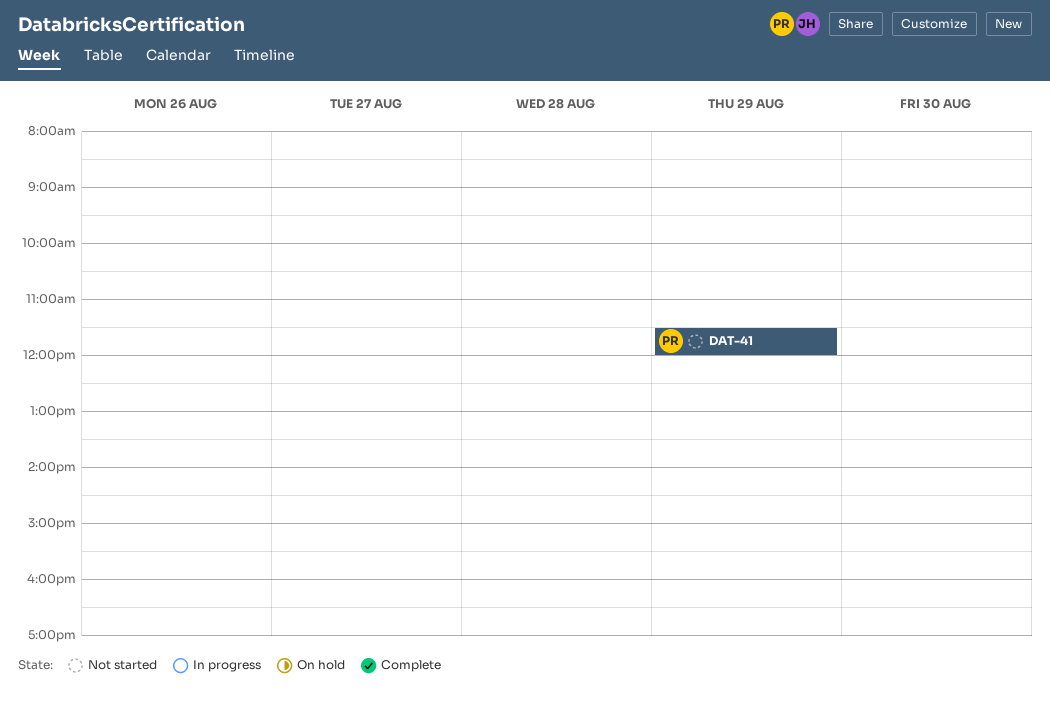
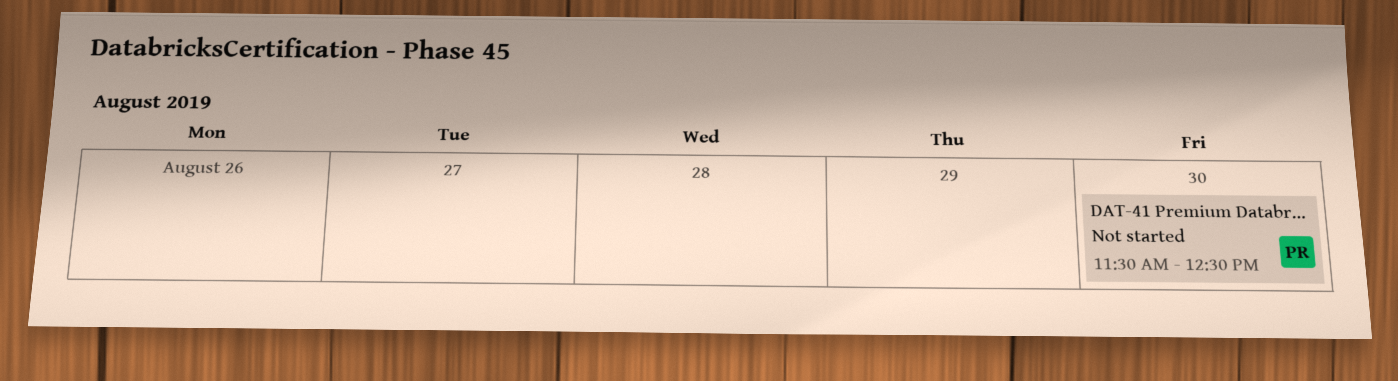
DAT-41, day: Aug 29 -> Aug 30
DAT-41, ends: 12:00 -> 12:30

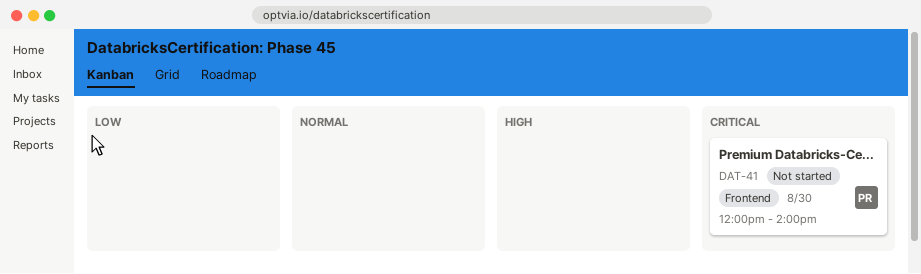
DAT-41, begins: 11:30 -> 12:00
DAT-41, ends: 12:30 -> 14:00

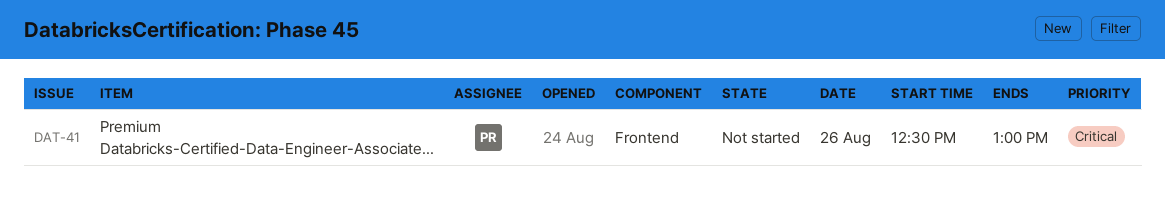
DAT-41, day: Aug 30 -> Aug 26
DAT-41, begins: 12:00 -> 12:30
DAT-41, ends: 14:00 -> 13:00

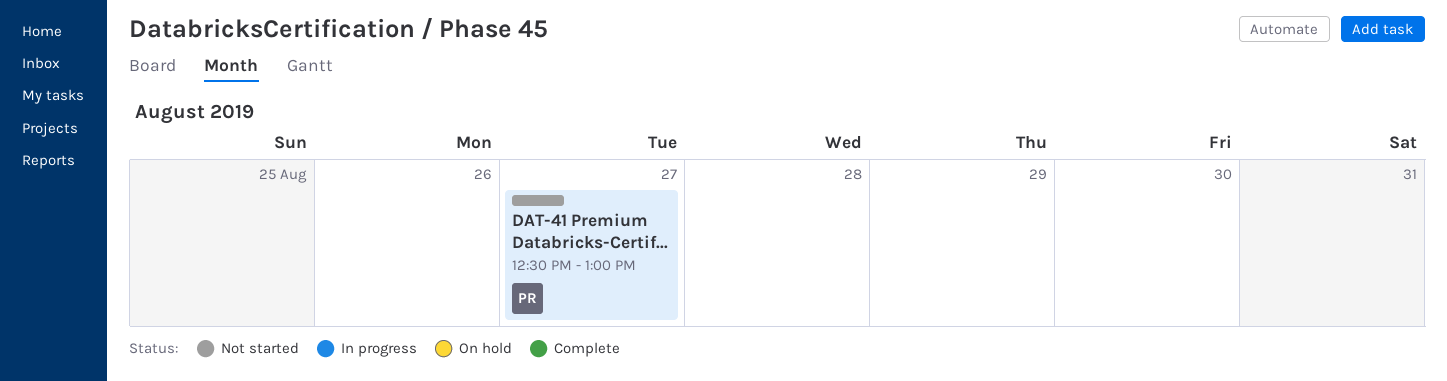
DAT-41, day: Aug 26 -> Aug 27

